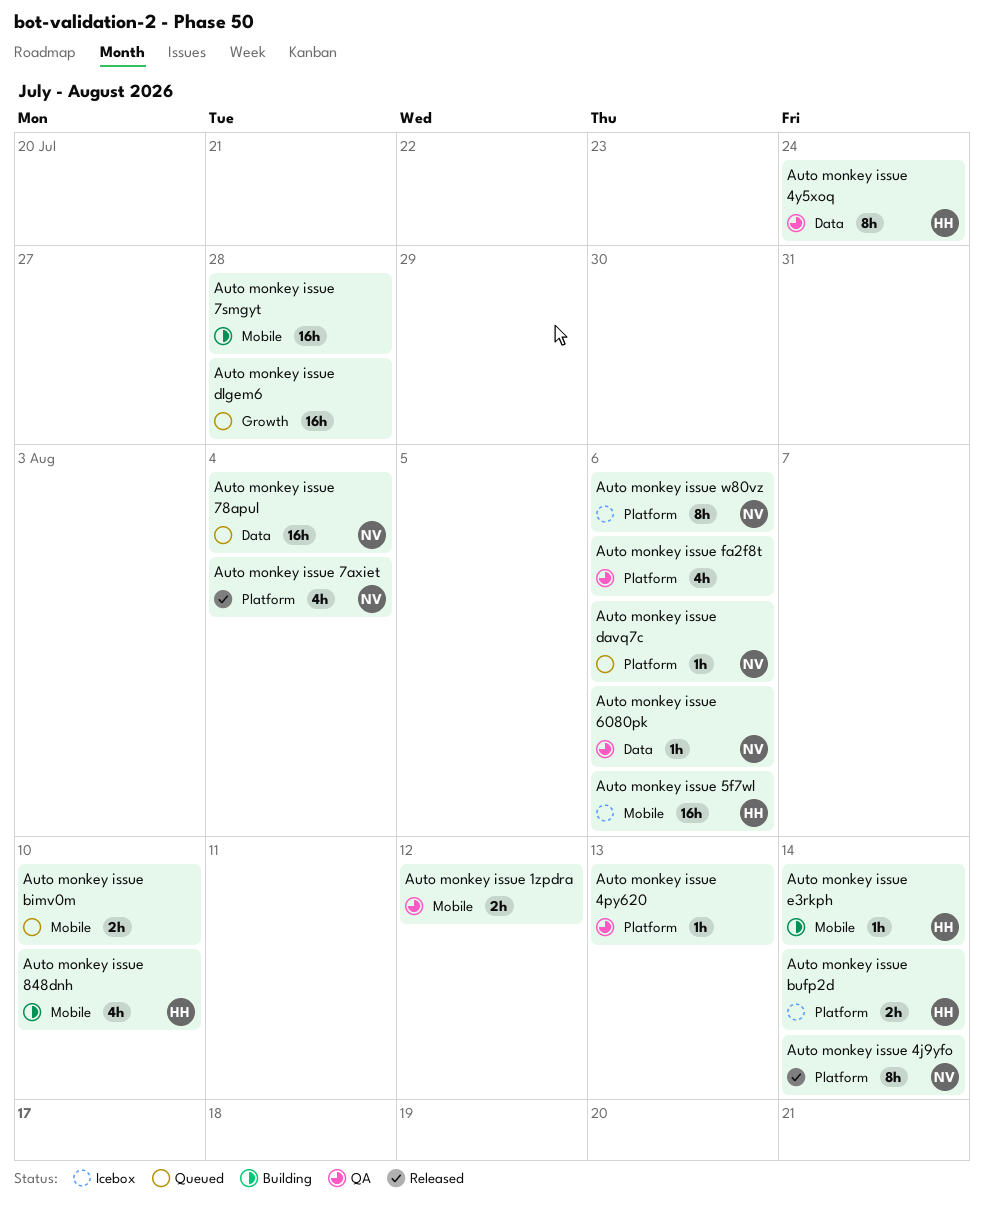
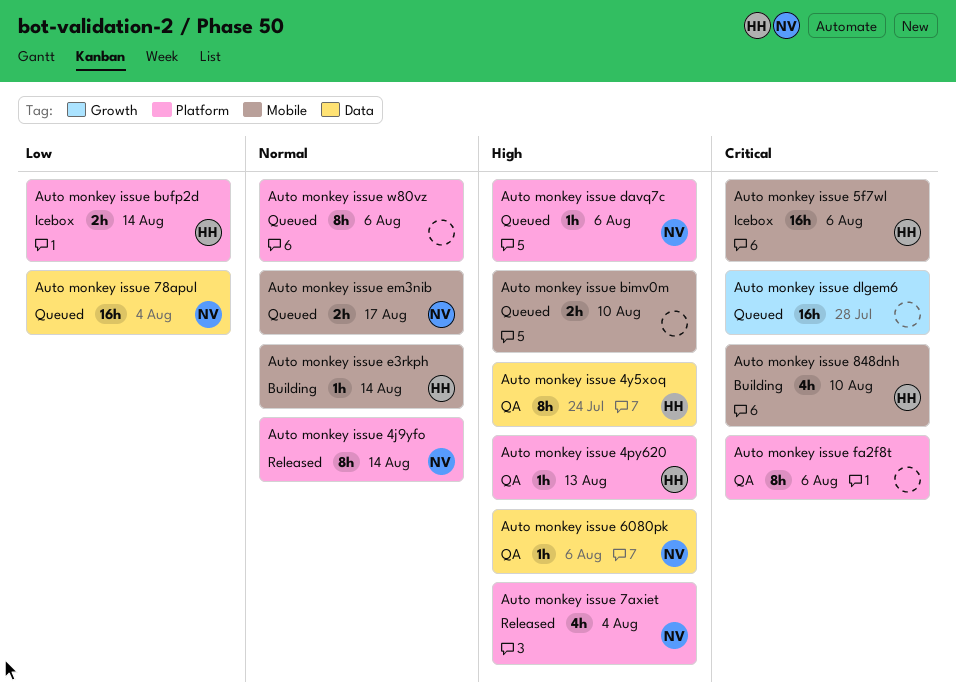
Auto monkey issue 1zpdra: present -> none
Auto monkey issue 4py620, owner: none -> HH
Auto monkey issue 7smgyt: present -> none
Auto monkey issue em3nib: none -> present
Auto monkey issue fa2f8t, estimate: 4h -> 8h
Auto monkey issue w80vz, status: Icebox -> Queued
Auto monkey issue w80vz, owner: NV -> none

